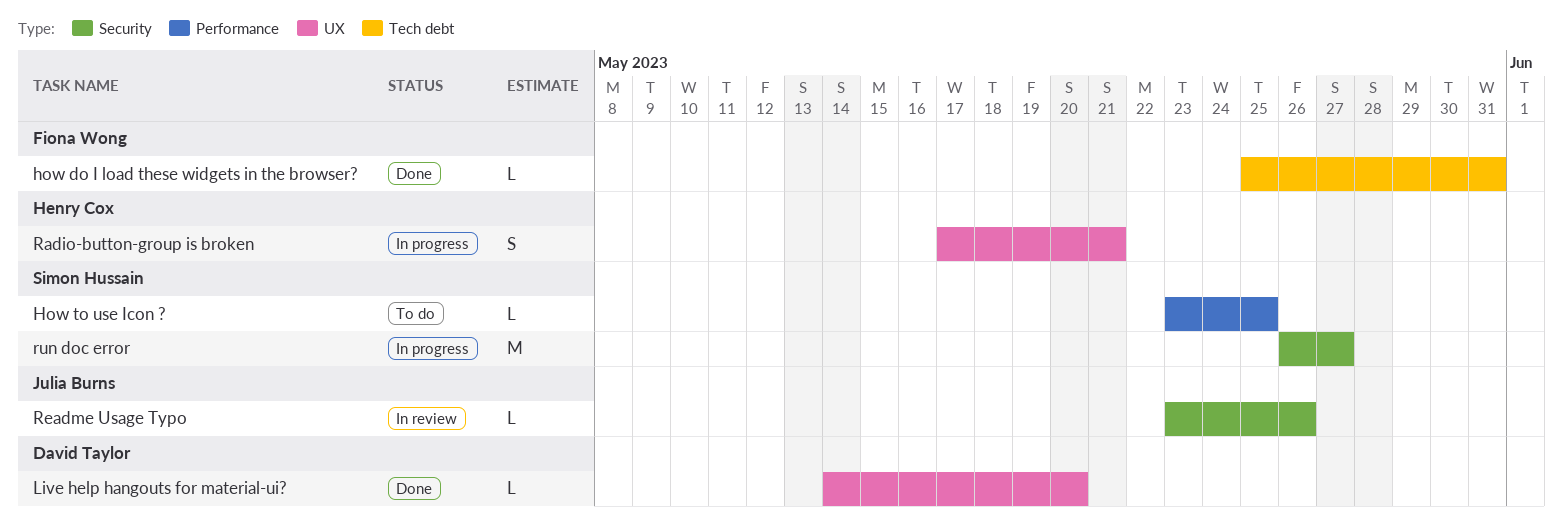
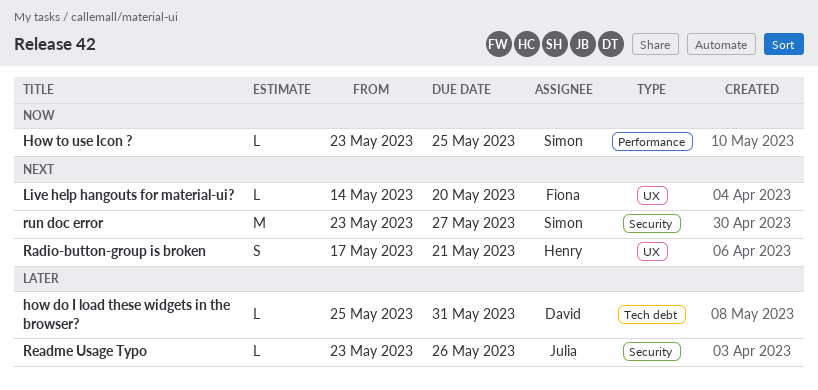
how do I load these widgets in the browser?, owner: Fiona Wong -> David Taylor
Live help hangouts for material-ui?, owner: David Taylor -> Fiona Wong
run doc error, start: May 26 -> May 23

